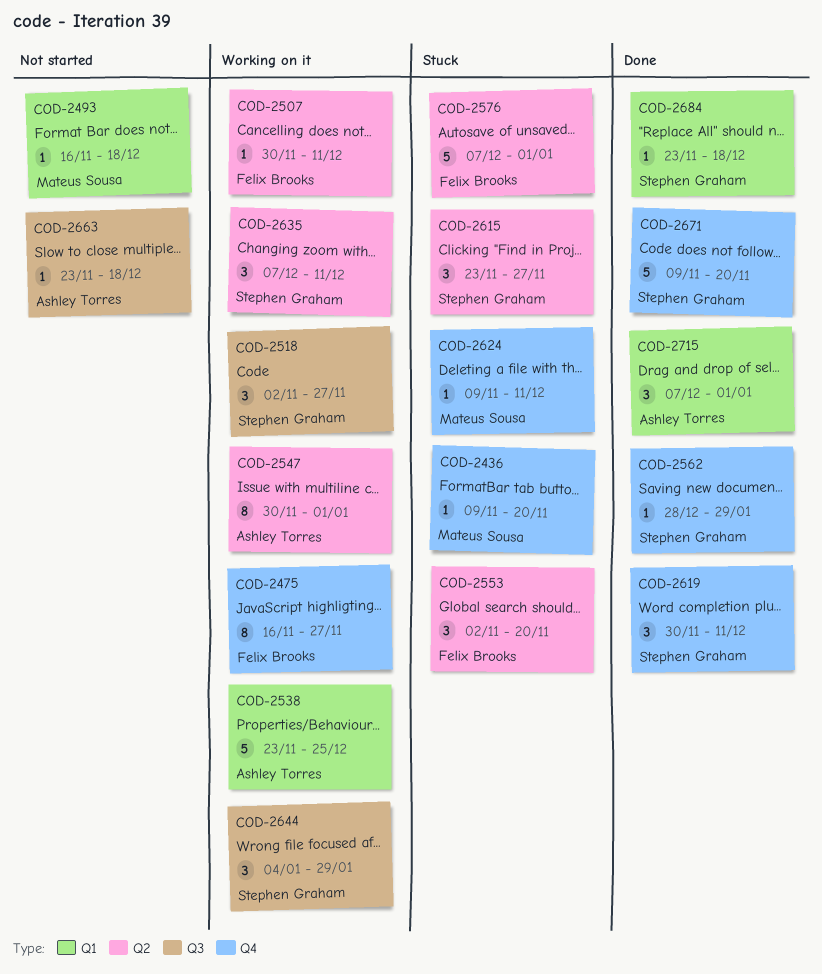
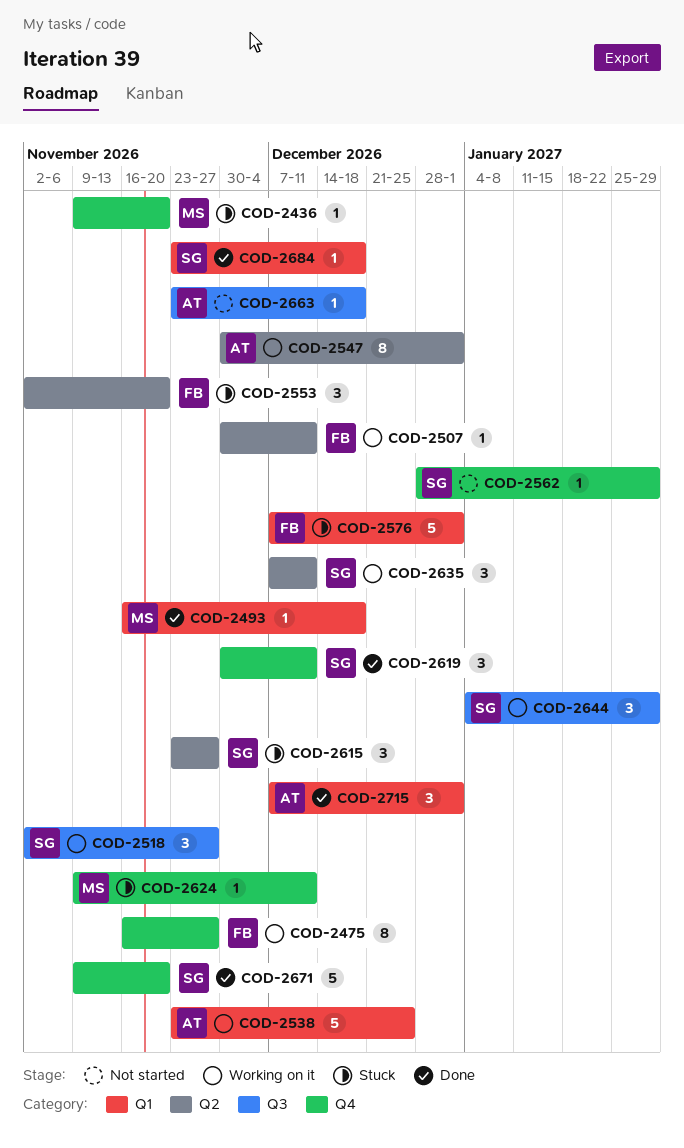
COD-2493, status: Not started -> Done
COD-2562, status: Done -> Not started
COD-2576, label: Q2 -> Q1

